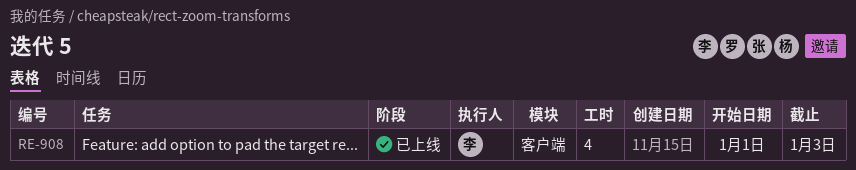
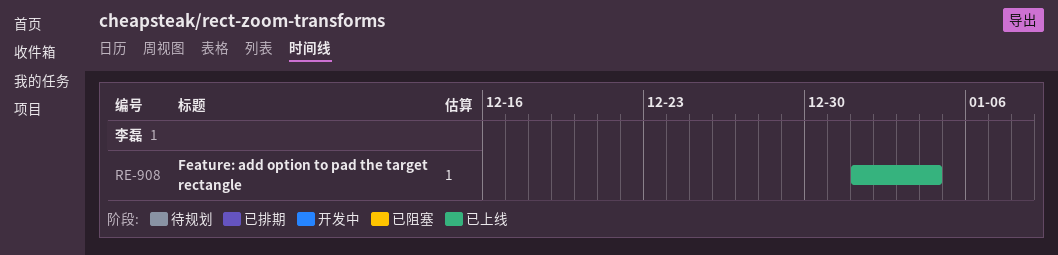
RE-908, estimate: 4 -> 1
RE-908, due: Jan 3 -> Jan 4

